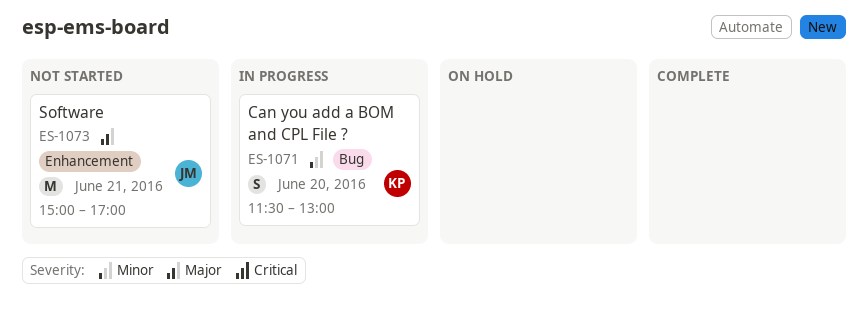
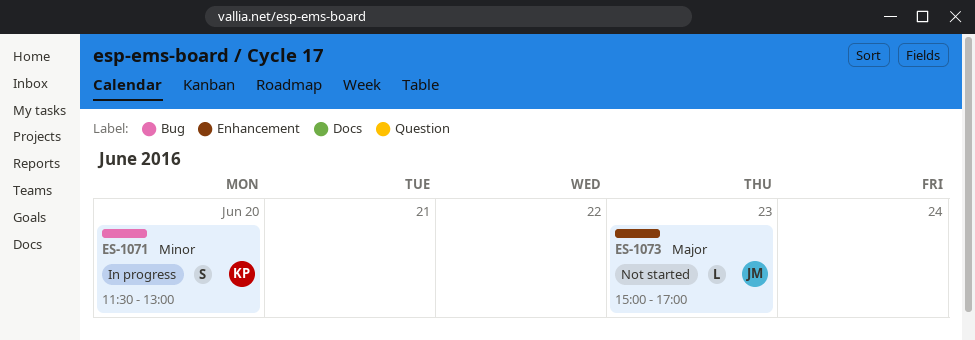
ES-1073, estimate: M -> L
ES-1073, day: Jun 21 -> Jun 23

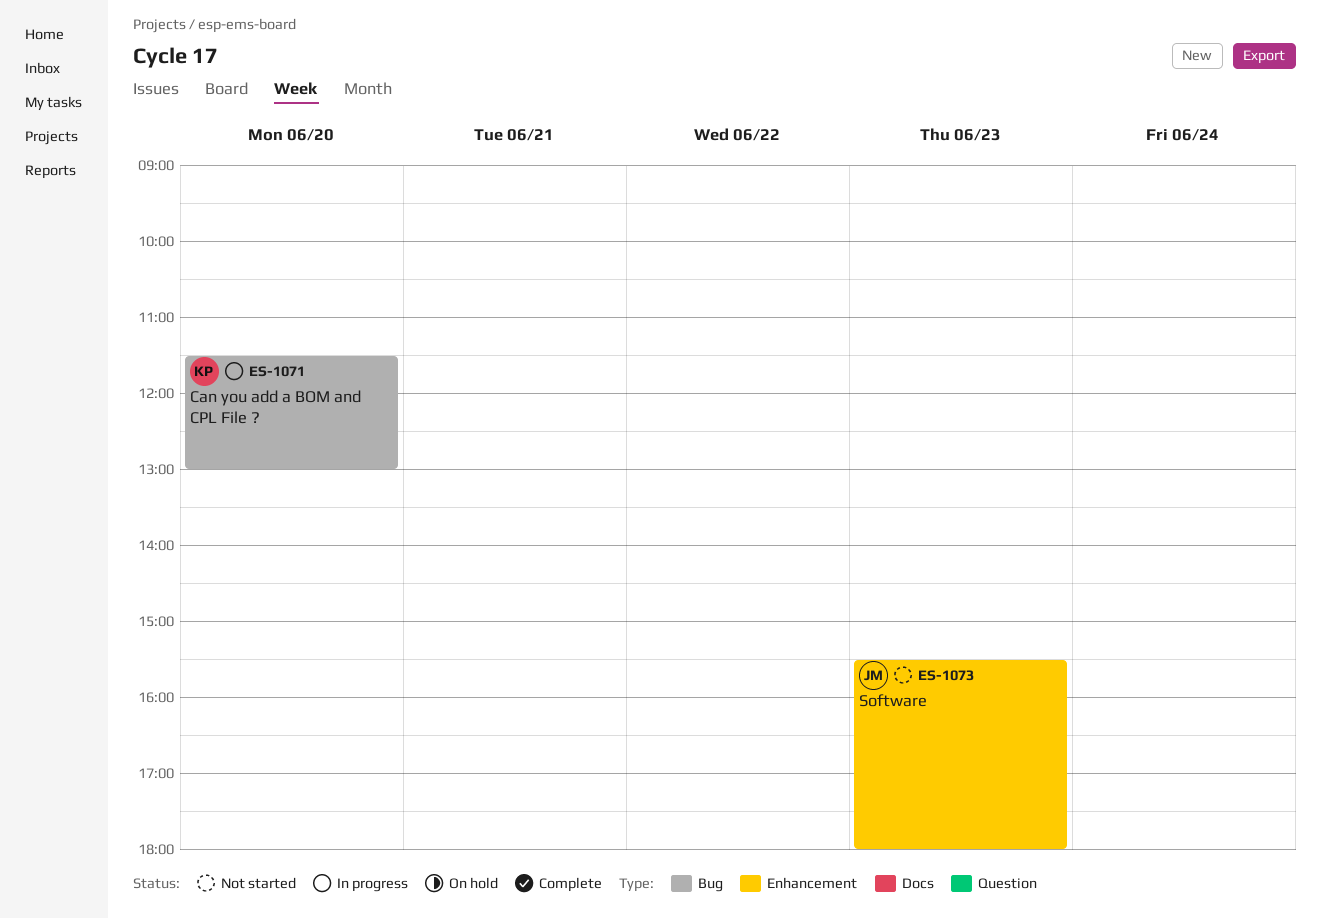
ES-1073, begins: 15:00 -> 15:30
ES-1073, ends: 17:00 -> 18:00

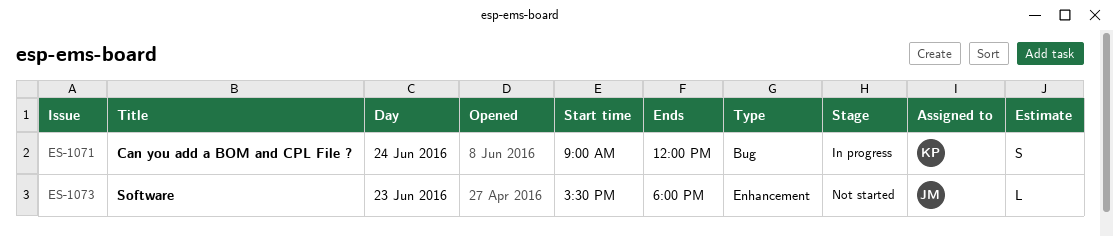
ES-1071, day: Jun 20 -> Jun 24
ES-1071, begins: 11:30 -> 09:00
ES-1071, ends: 13:00 -> 12:00

